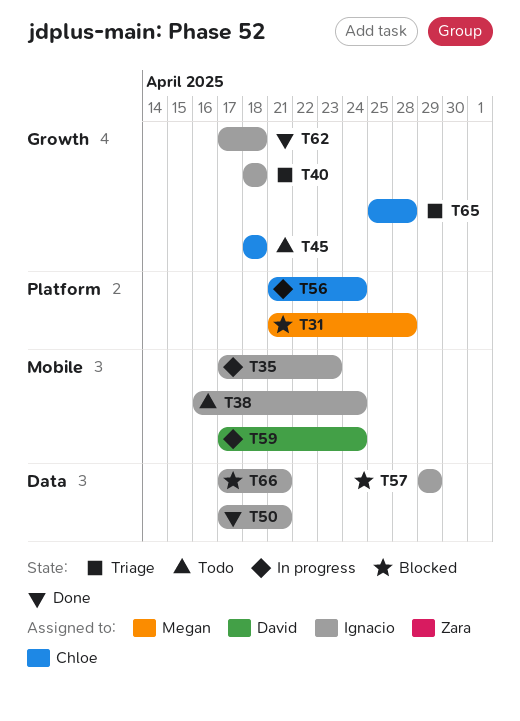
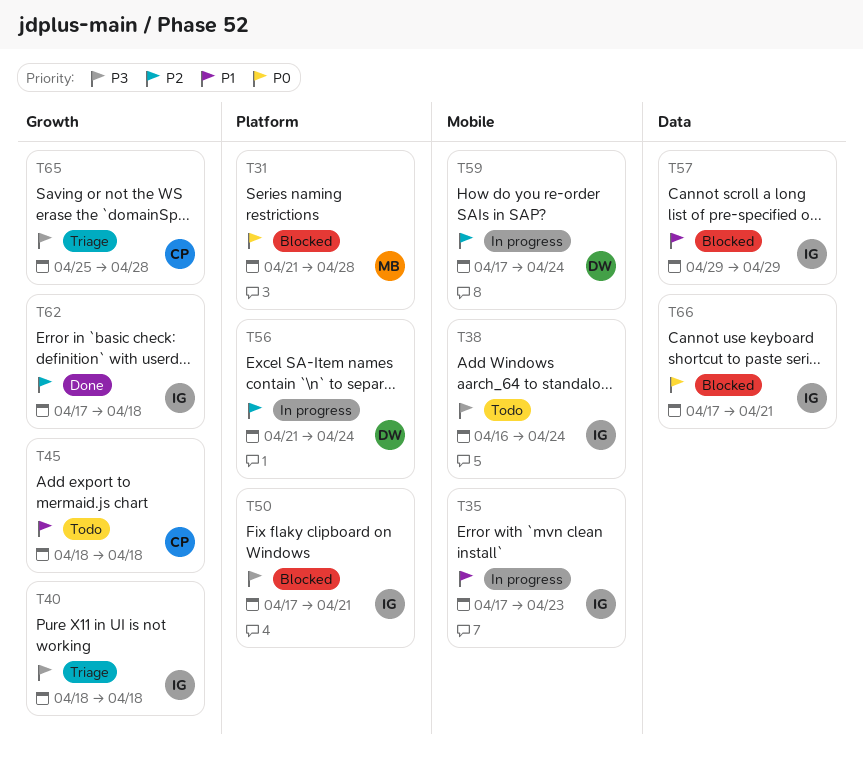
T50, status: Done -> Blocked
T50, label: Data -> Platform
T56, owner: Chloe -> David

